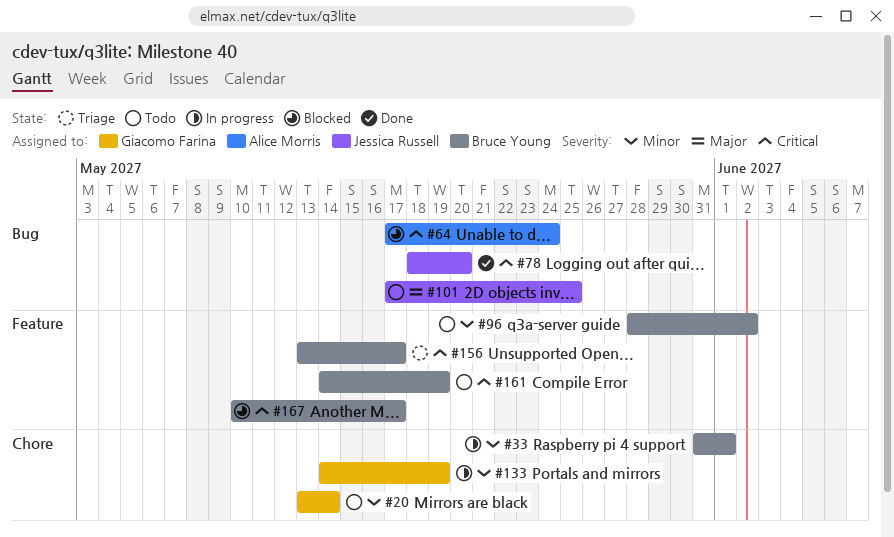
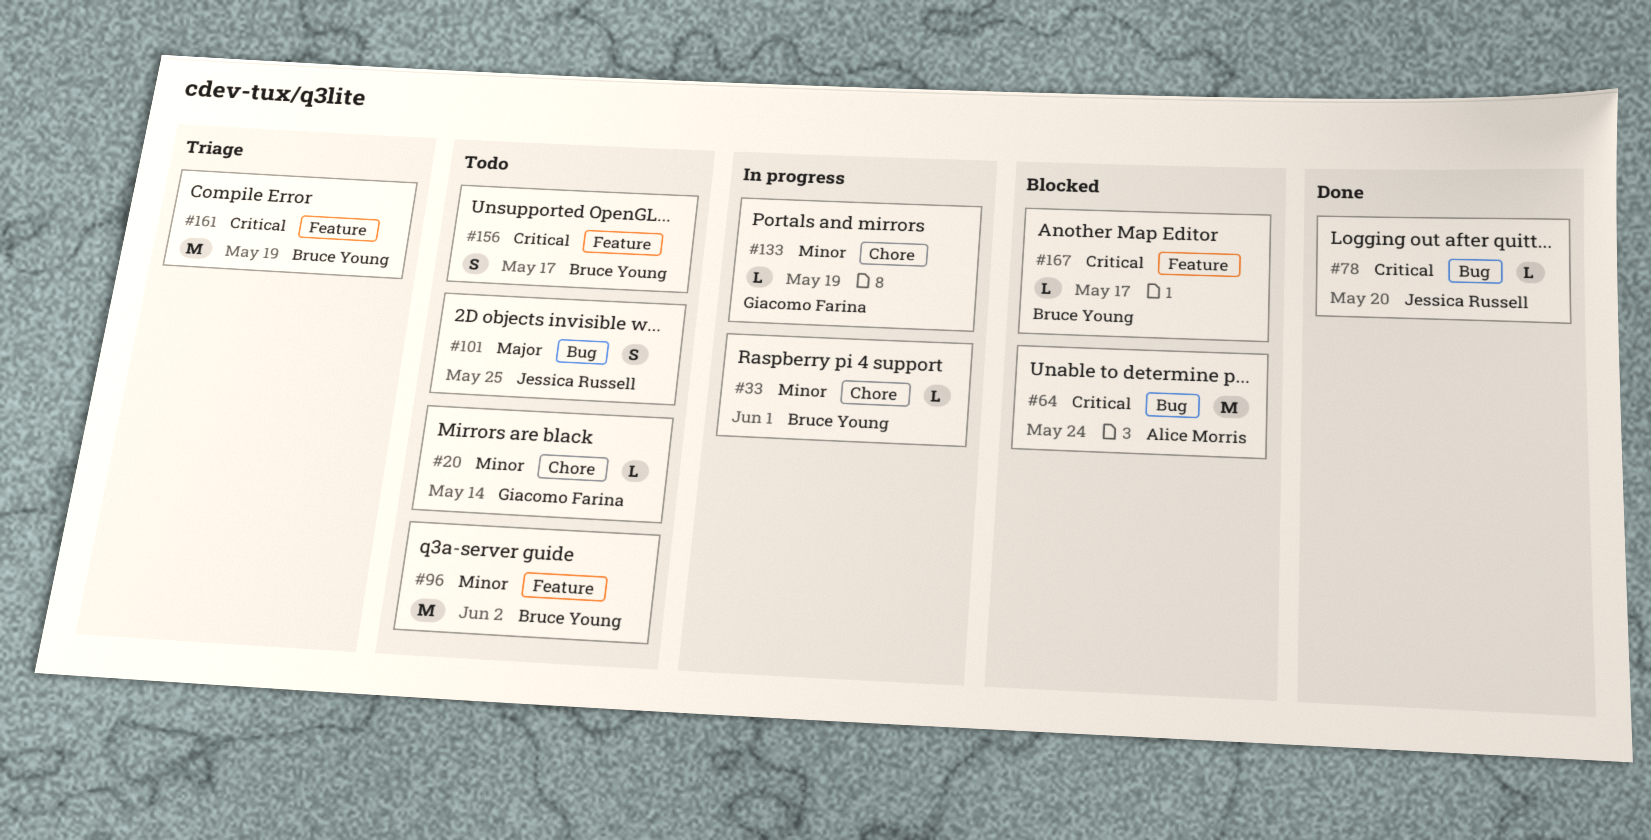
#156, status: Triage -> Todo
#161, status: Todo -> Triage

